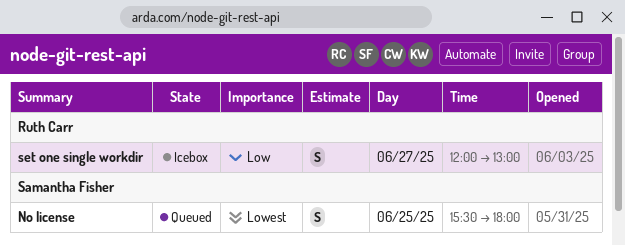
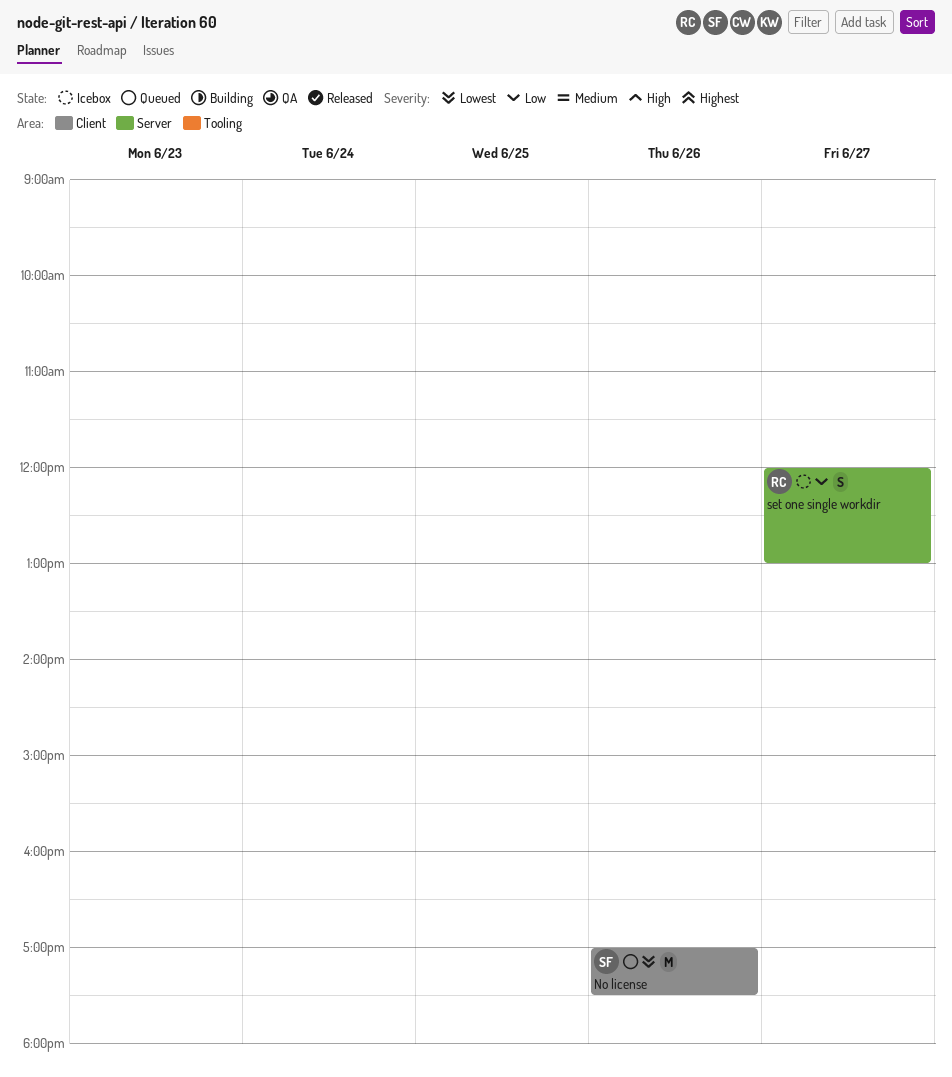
No license, estimate: S -> M
No license, day: Jun 25 -> Jun 26
No license, begins: 15:30 -> 17:00
No license, ends: 18:00 -> 17:30

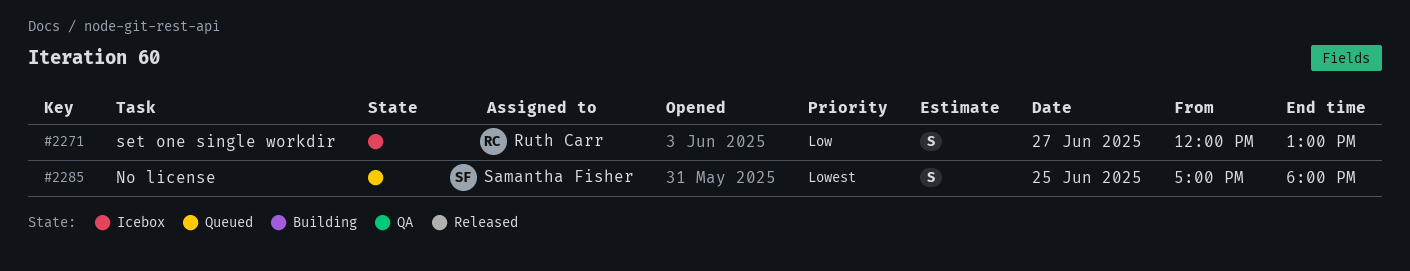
No license, estimate: M -> S
No license, day: Jun 26 -> Jun 25
No license, ends: 17:30 -> 18:00

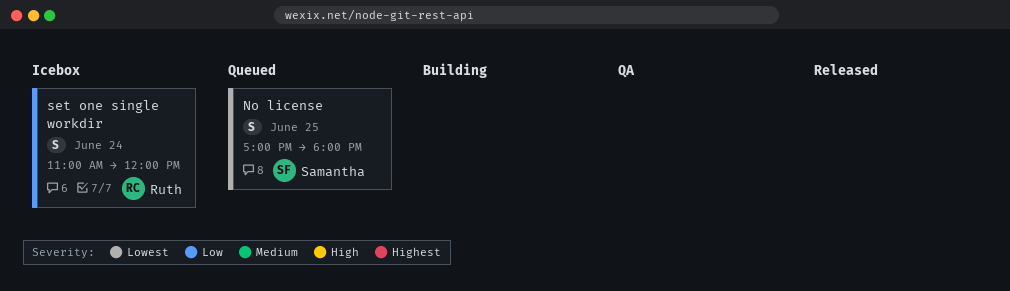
set one single workdir, day: Jun 27 -> Jun 24
set one single workdir, begins: 12:00 -> 11:00
set one single workdir, ends: 13:00 -> 12:00

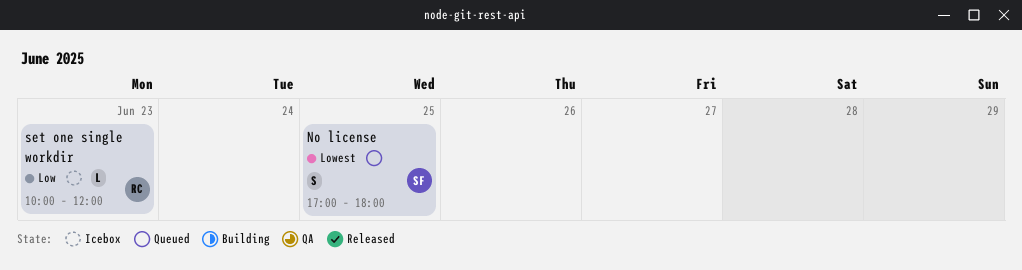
set one single workdir, estimate: S -> L
set one single workdir, day: Jun 24 -> Jun 23
set one single workdir, begins: 11:00 -> 10:00

